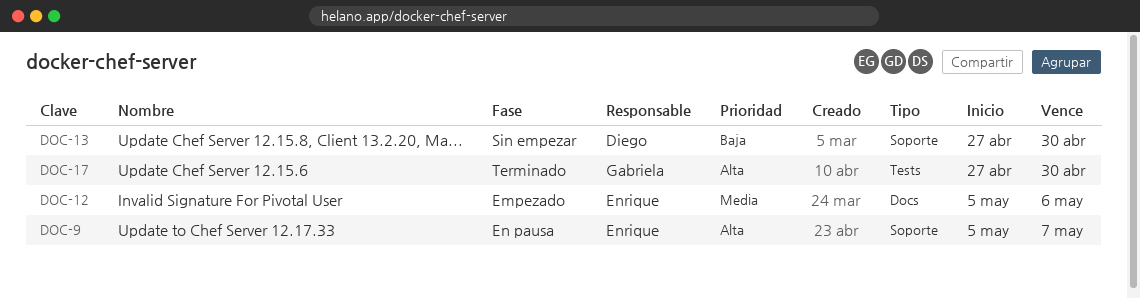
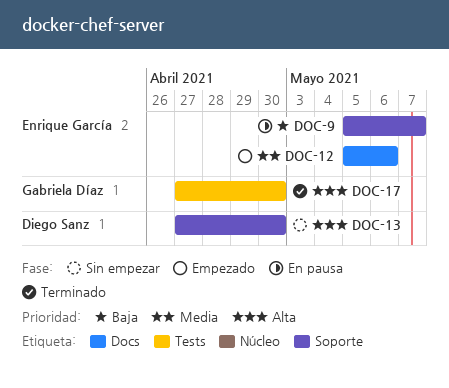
DOC-9, priority: Alta -> Baja
DOC-13, priority: Baja -> Alta

